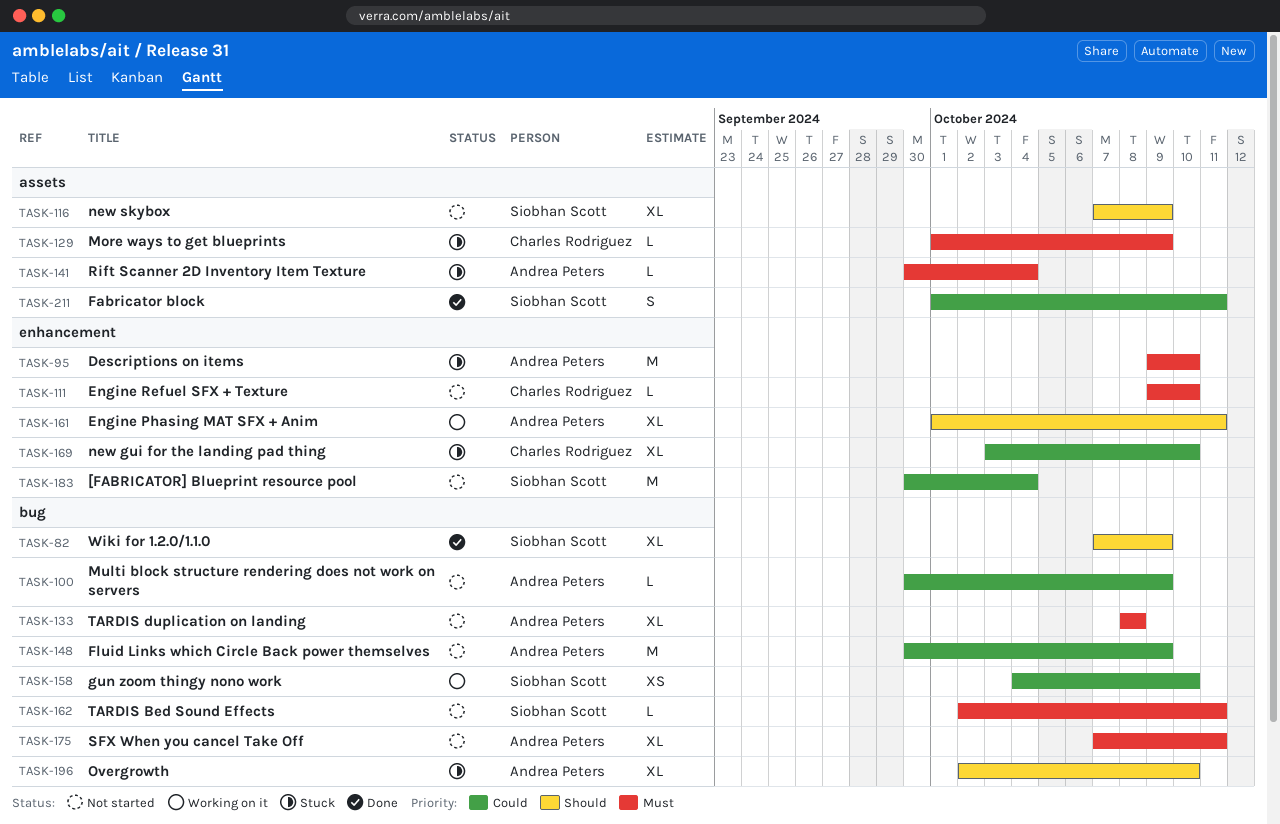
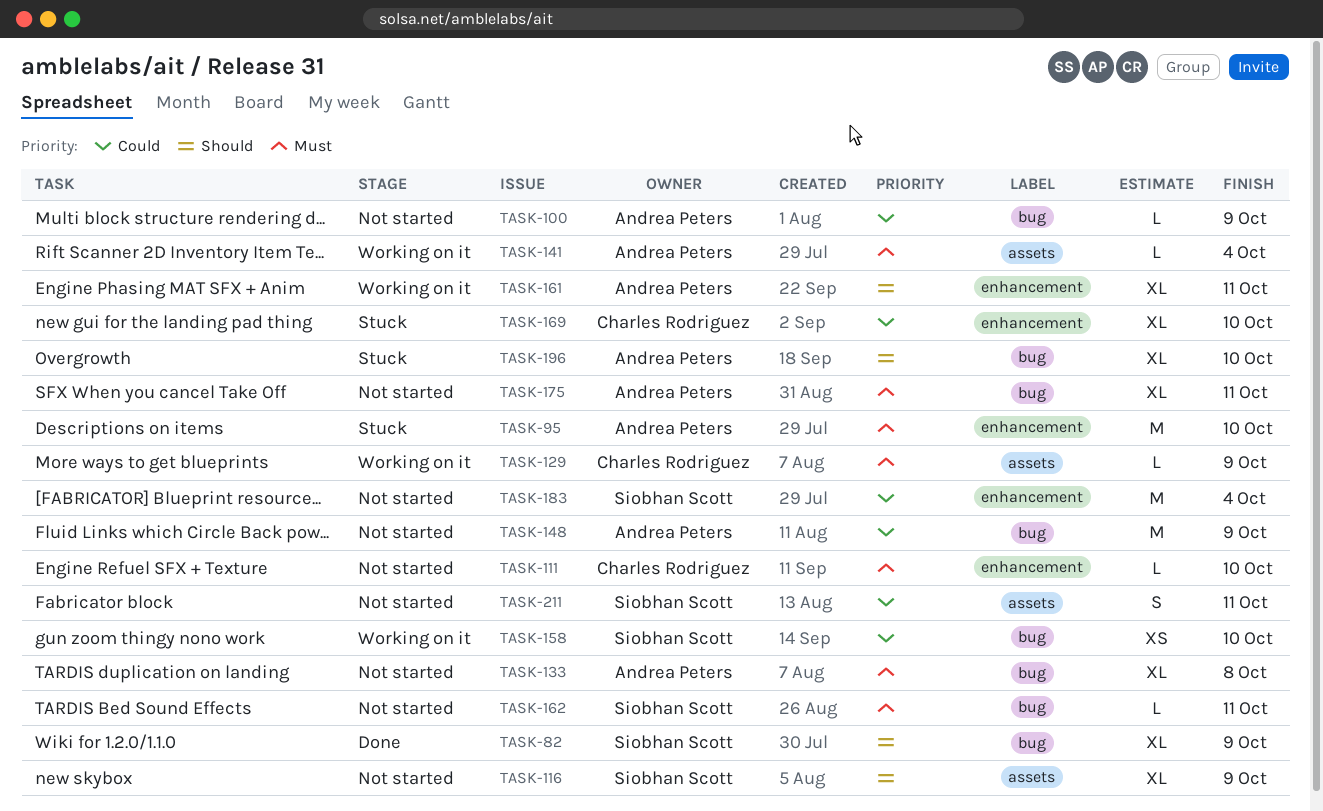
TASK-129, status: Stuck -> Working on it
TASK-141, status: Stuck -> Working on it
TASK-211, status: Done -> Not started

